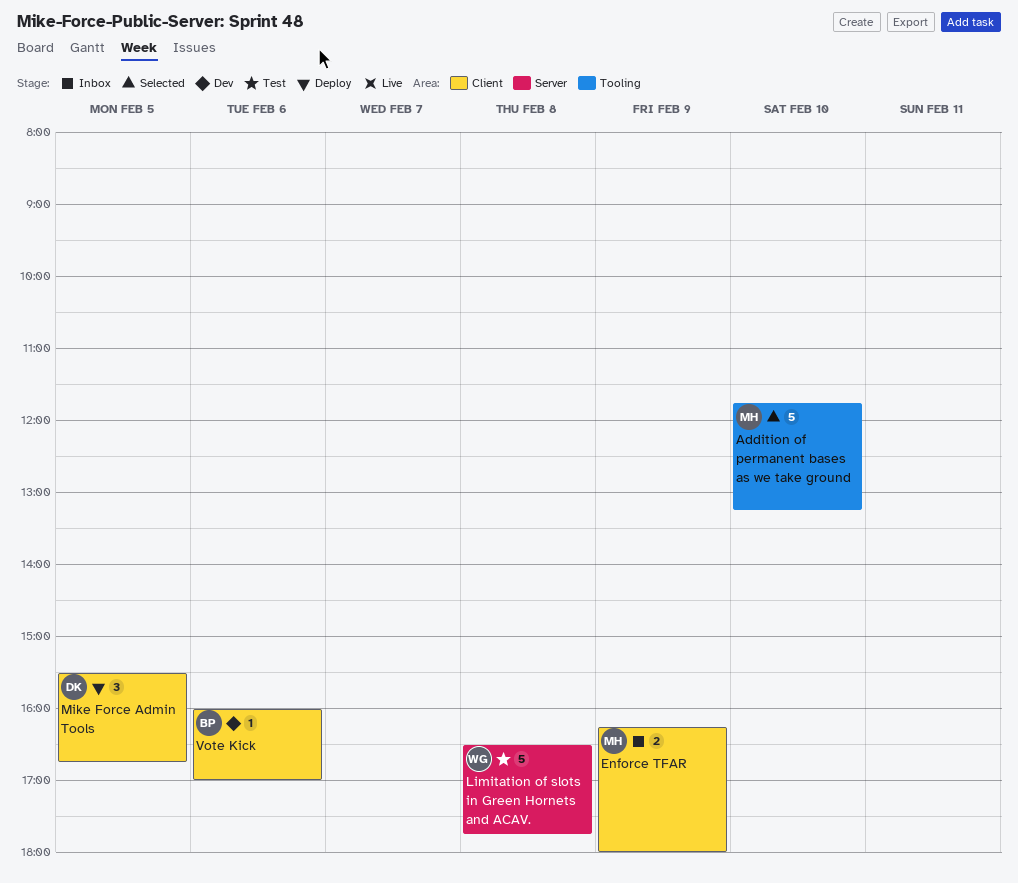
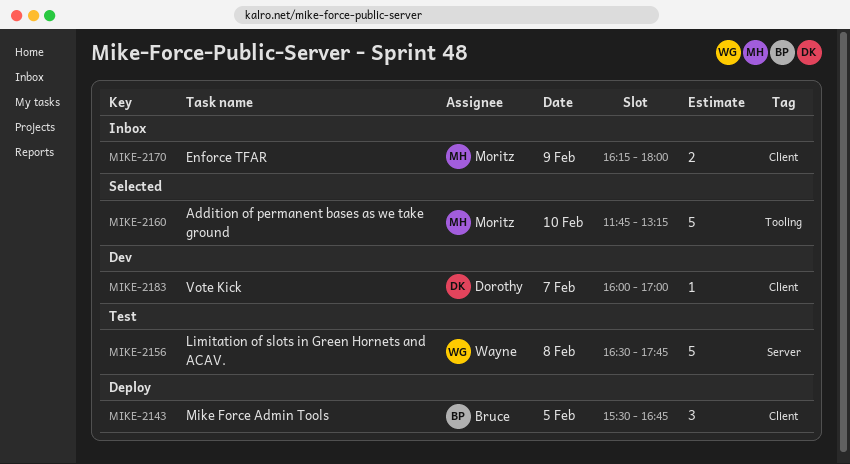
Mike Force Admin Tools, owner: Dorothy -> Bruce
Vote Kick, owner: Bruce -> Dorothy
Vote Kick, day: Feb 6 -> Feb 7

